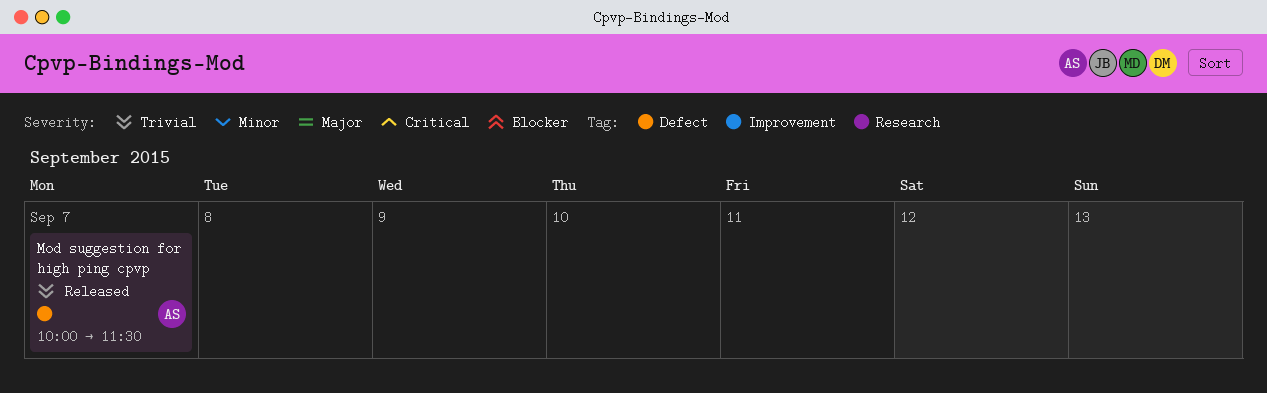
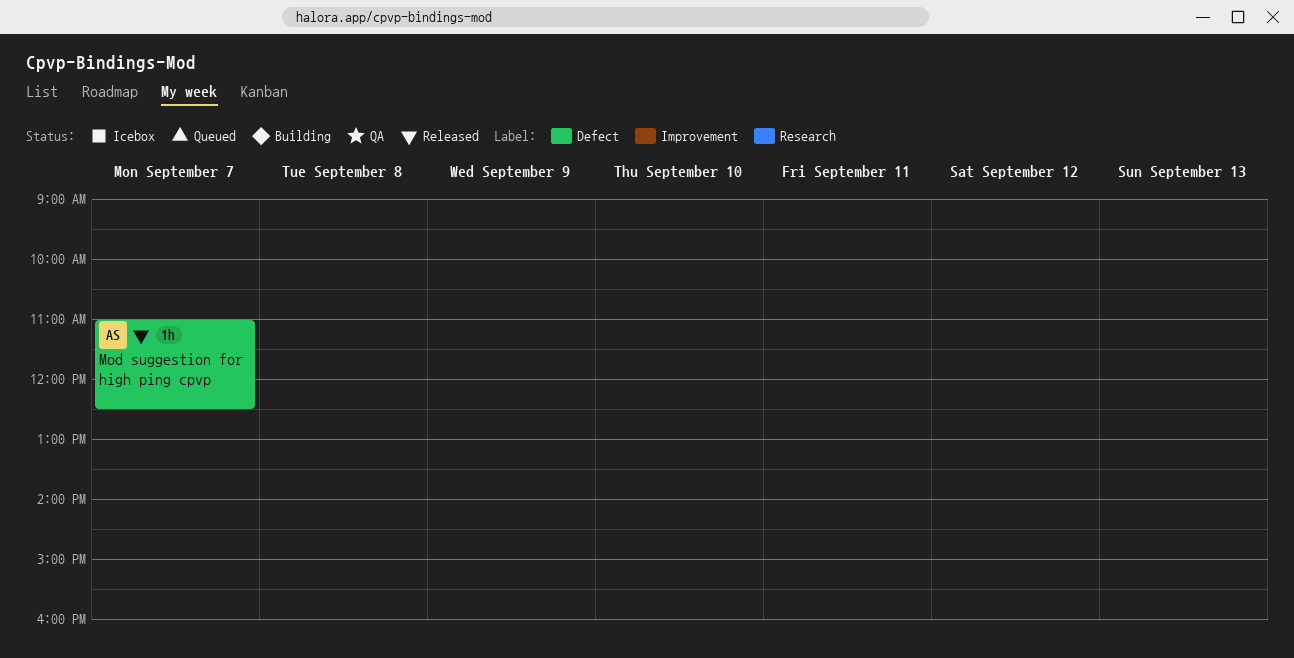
Mod suggestion for high ping cpvp, begins: 10:00 -> 11:00
Mod suggestion for high ping cpvp, ends: 11:30 -> 12:30

